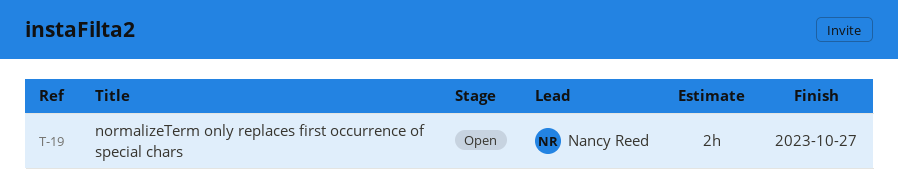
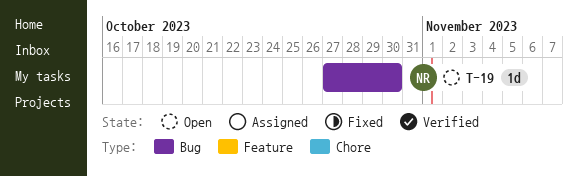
T-19, estimate: 2h -> 1d
T-19, due: Oct 27 -> Oct 30

